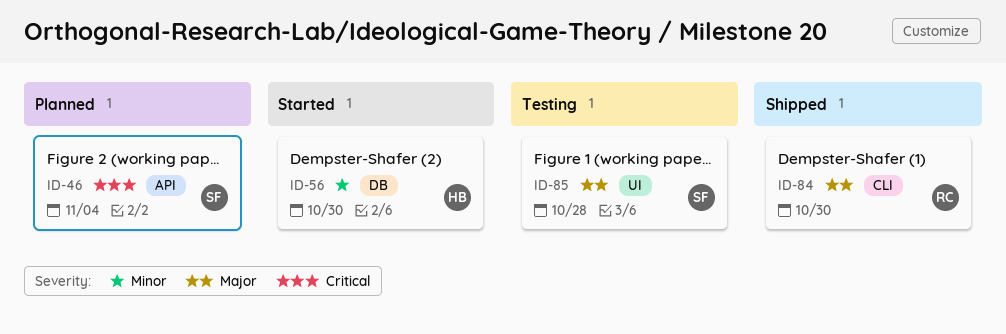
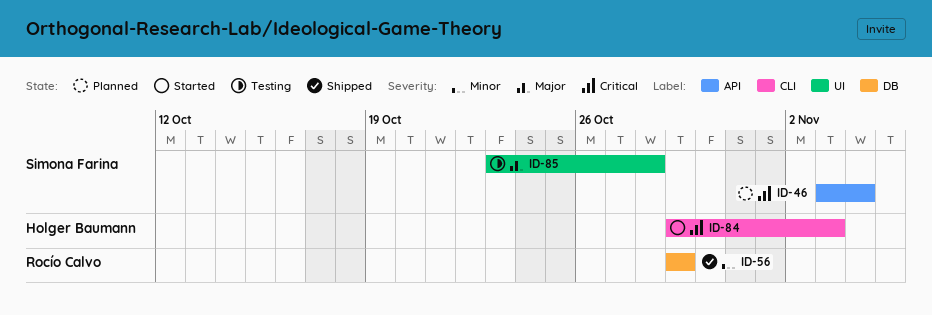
ID-56, status: Started -> Shipped
ID-56, owner: Holger Baumann -> Rocío Calvo
ID-56, due: Oct 30 -> Oct 29
ID-84, status: Shipped -> Started
ID-84, owner: Rocío Calvo -> Holger Baumann
ID-84, priority: Major -> Critical
ID-84, due: Oct 30 -> Nov 3

